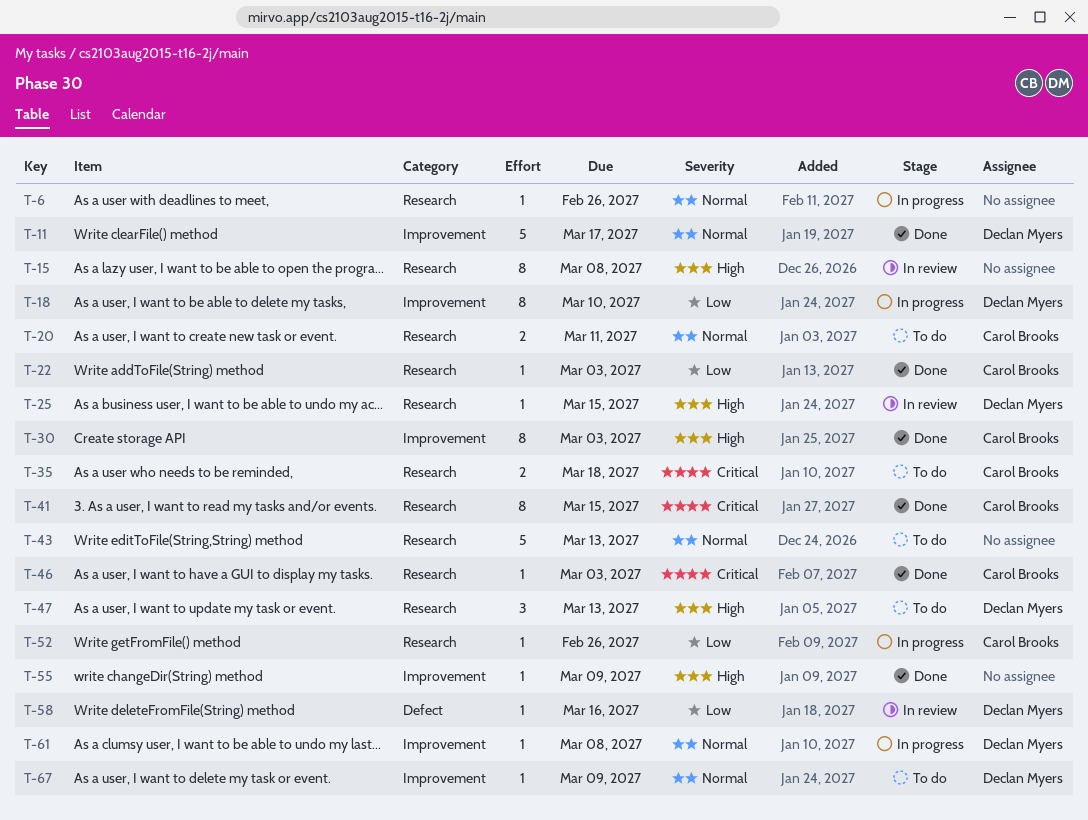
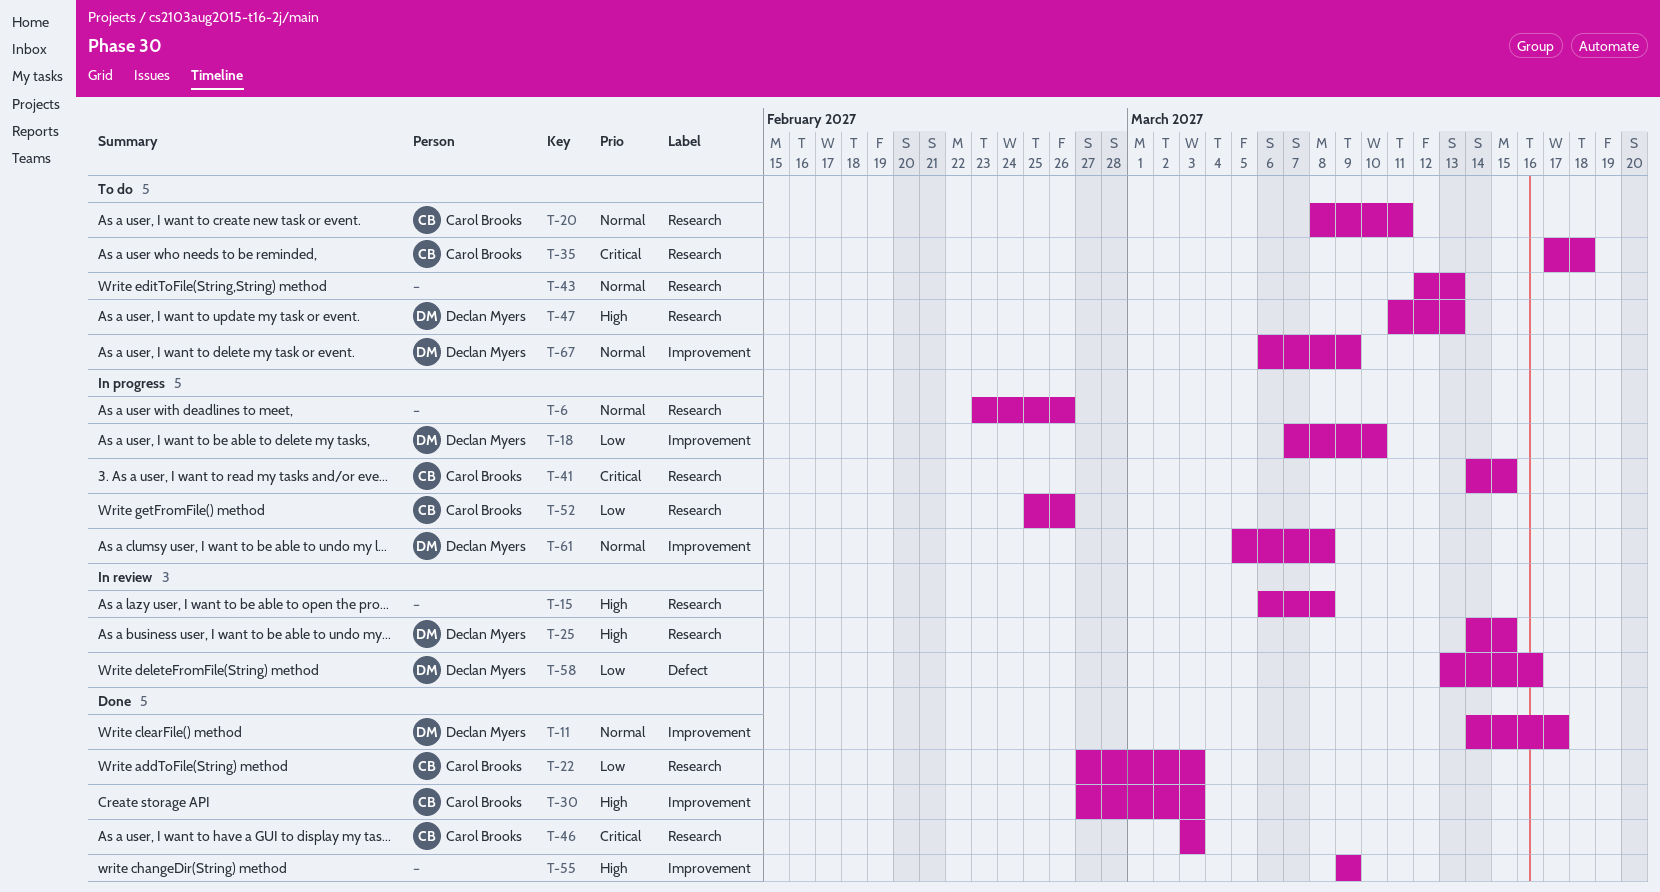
T-41, status: Done -> In progress

